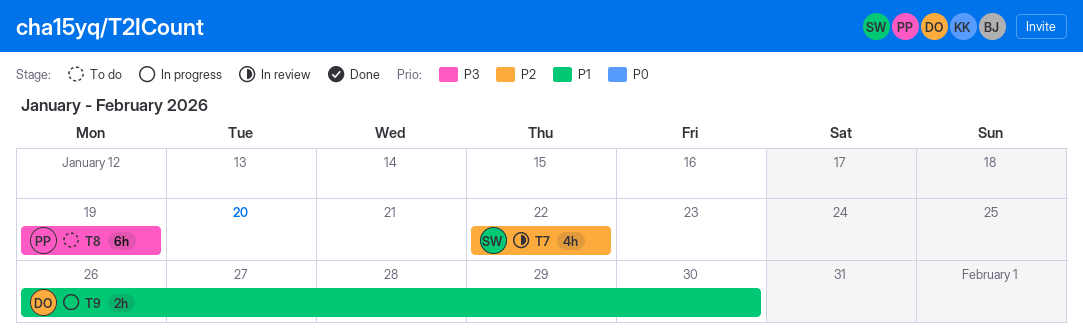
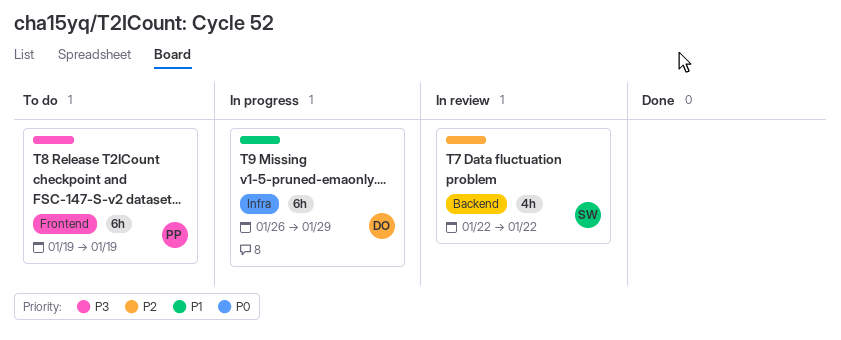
T9, estimate: 2h -> 6h
T9, due: Jan 30 -> Jan 29

